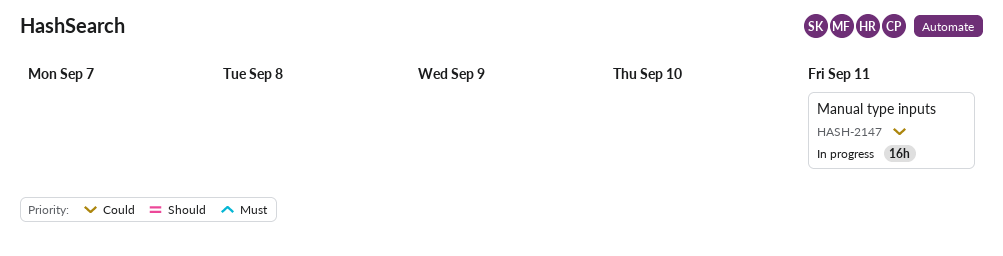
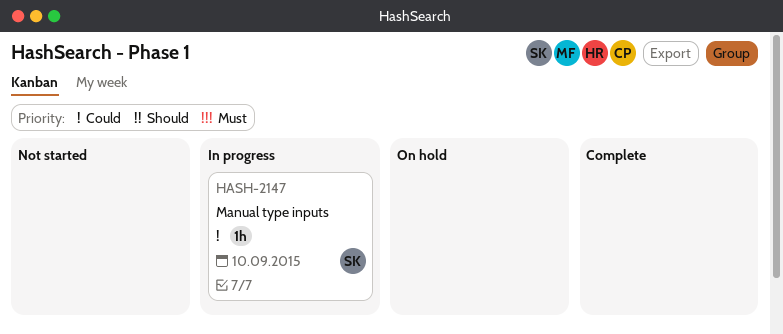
HASH-2147, estimate: 16h -> 1h
HASH-2147, due: Sep 11 -> Sep 10

